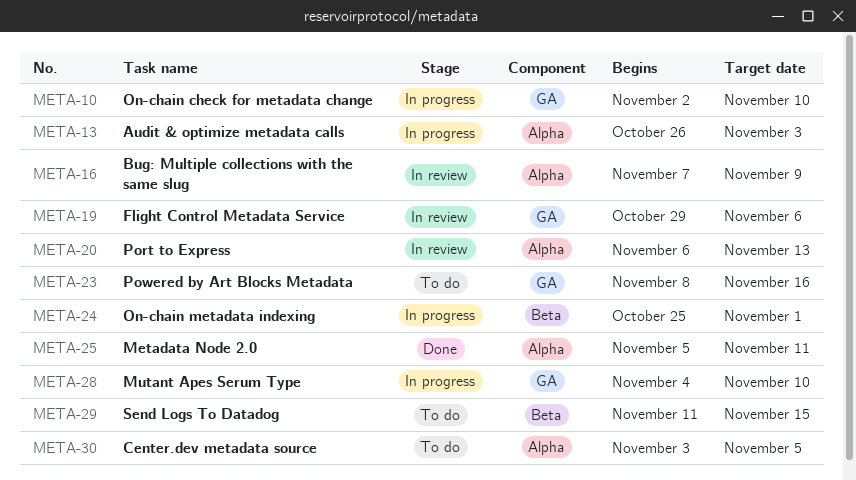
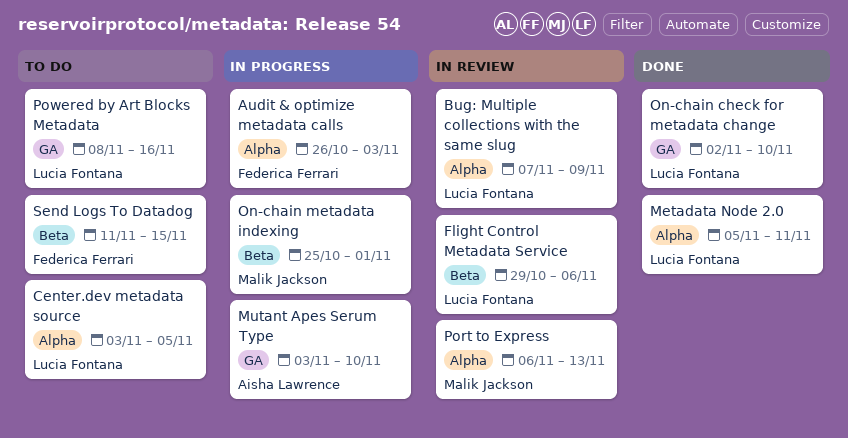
Flight Control Metadata Service, label: GA -> Beta
Mutant Apes Serum Type, start: Nov 4 -> Nov 3
On-chain check for metadata change, status: In progress -> Done

